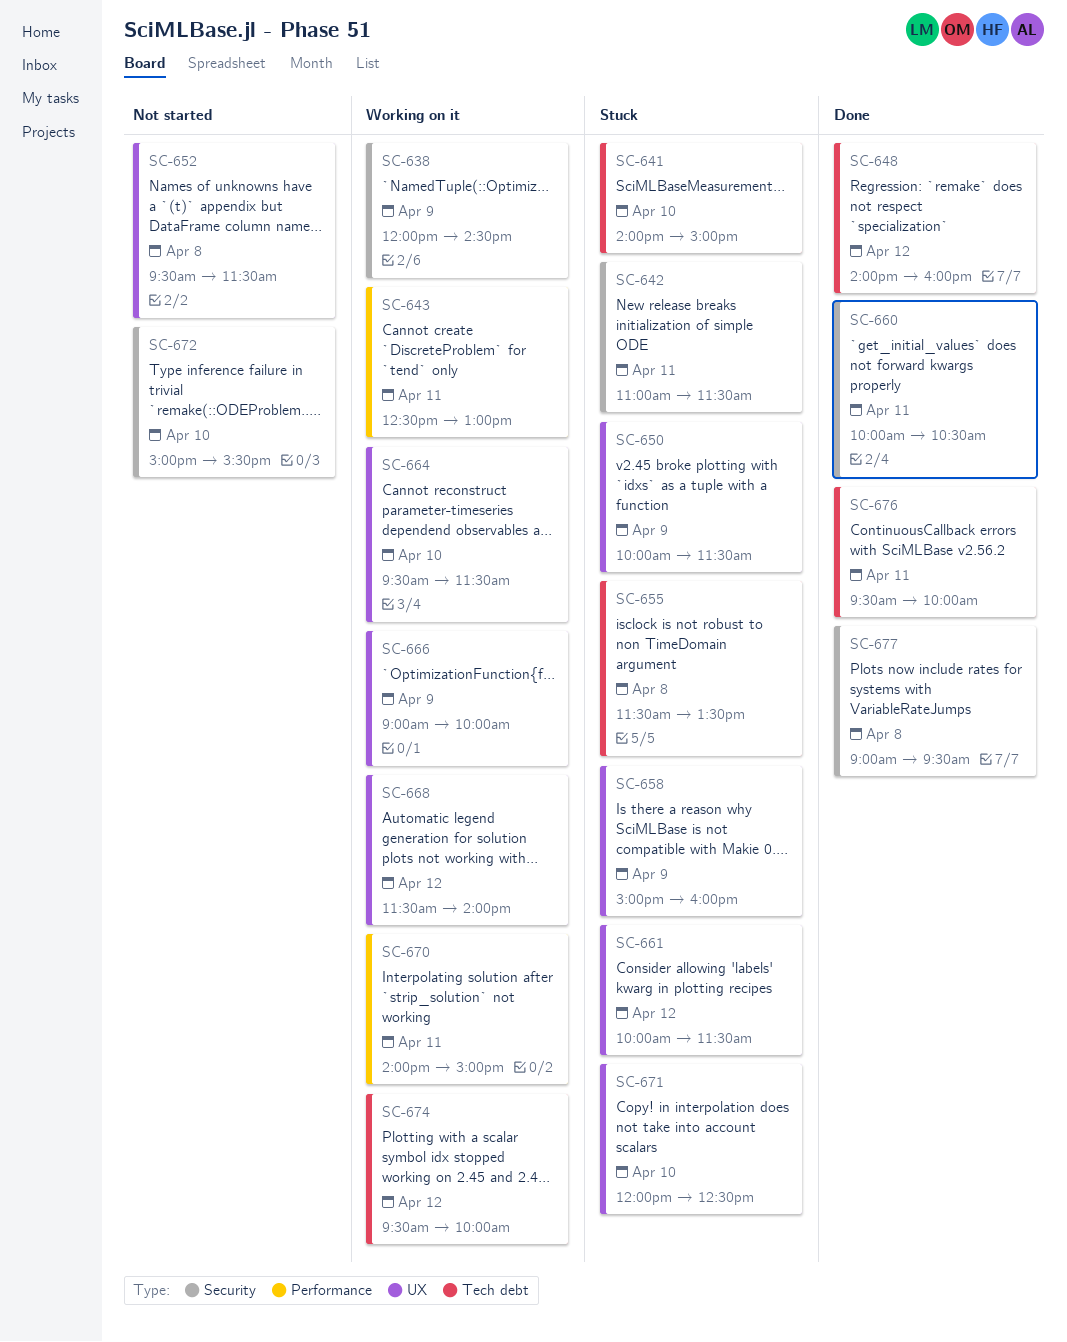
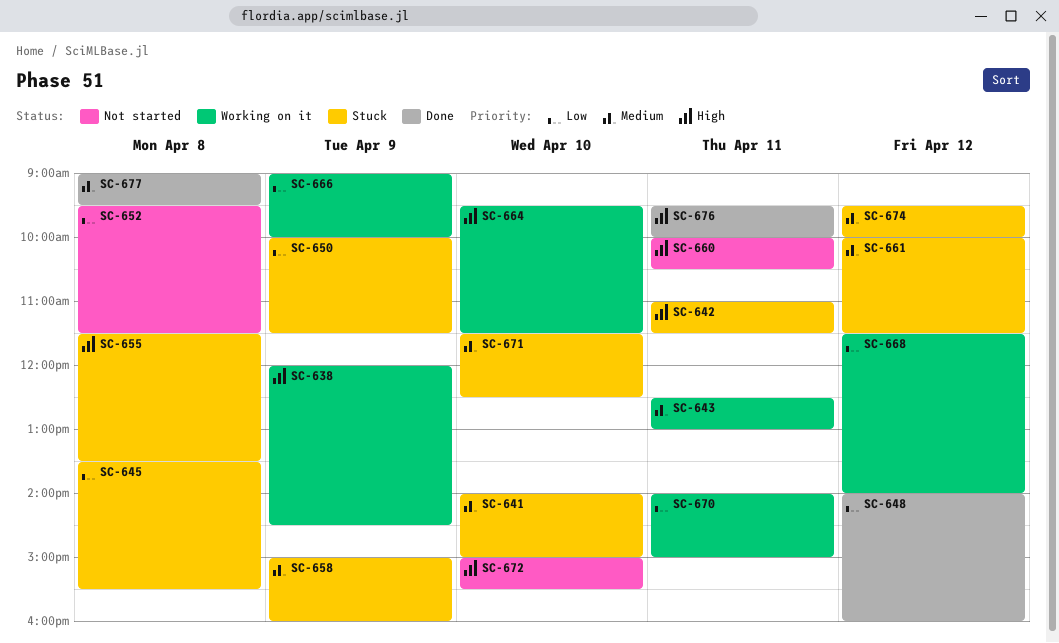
SC-645: none -> present
SC-660, status: Done -> Not started
SC-671, begins: 12:00 -> 11:30
SC-674, status: Working on it -> Stuck

